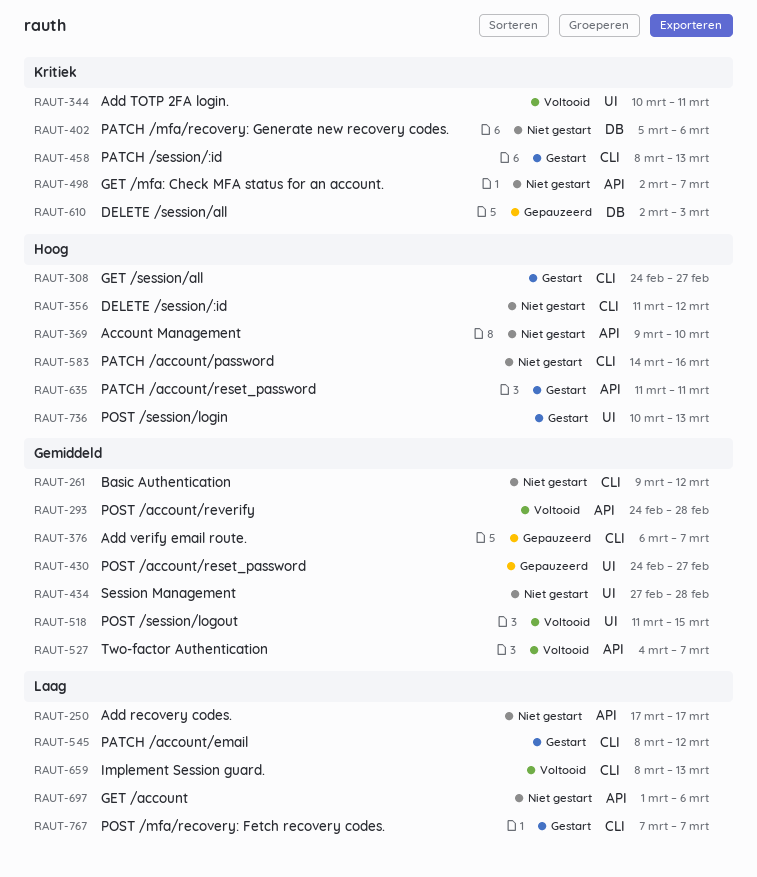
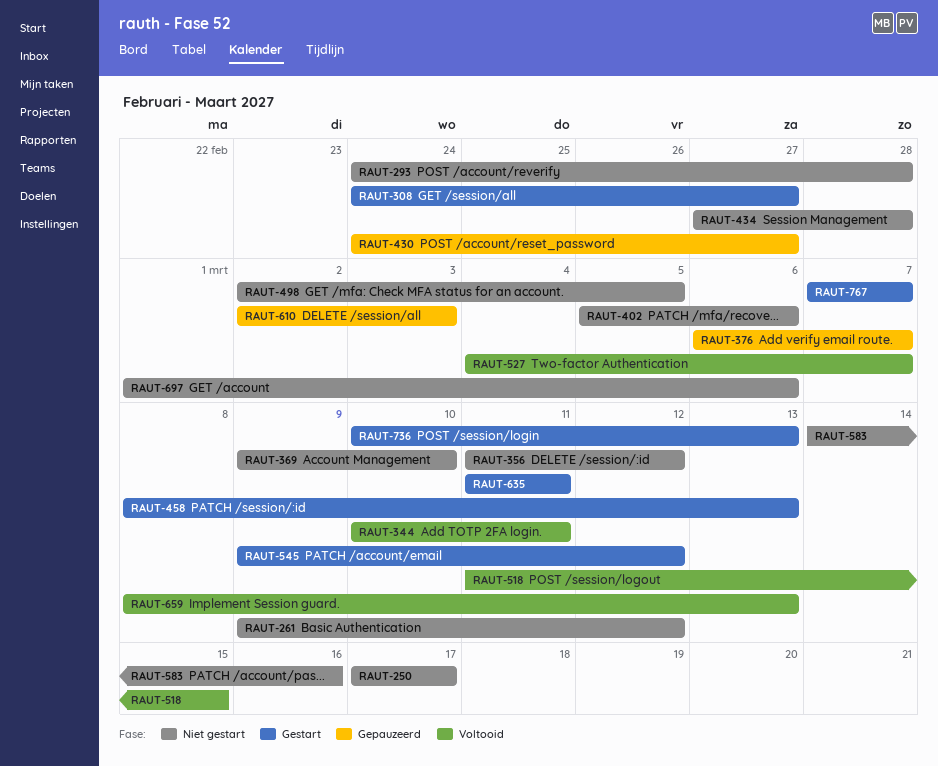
RAUT-293, status: Voltooid -> Niet gestart
RAUT-498, due: Mar 7 -> Mar 5
RAUT-545, start: Mar 8 -> Mar 9

